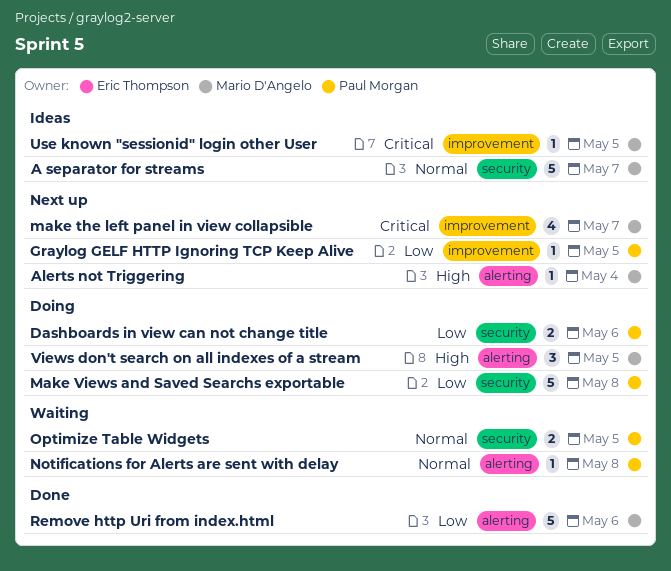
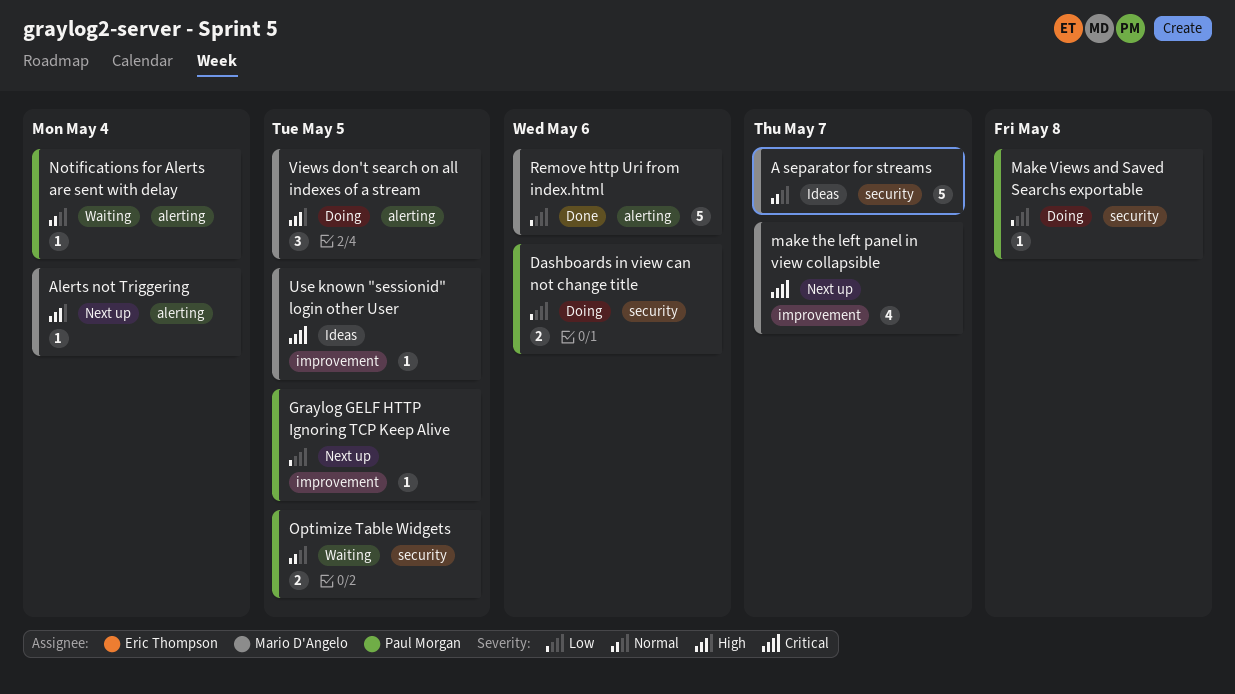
Make Views and Saved Searchs exportable, estimate: 5 -> 1
Notifications for Alerts are sent with delay, due: May 8 -> May 4

